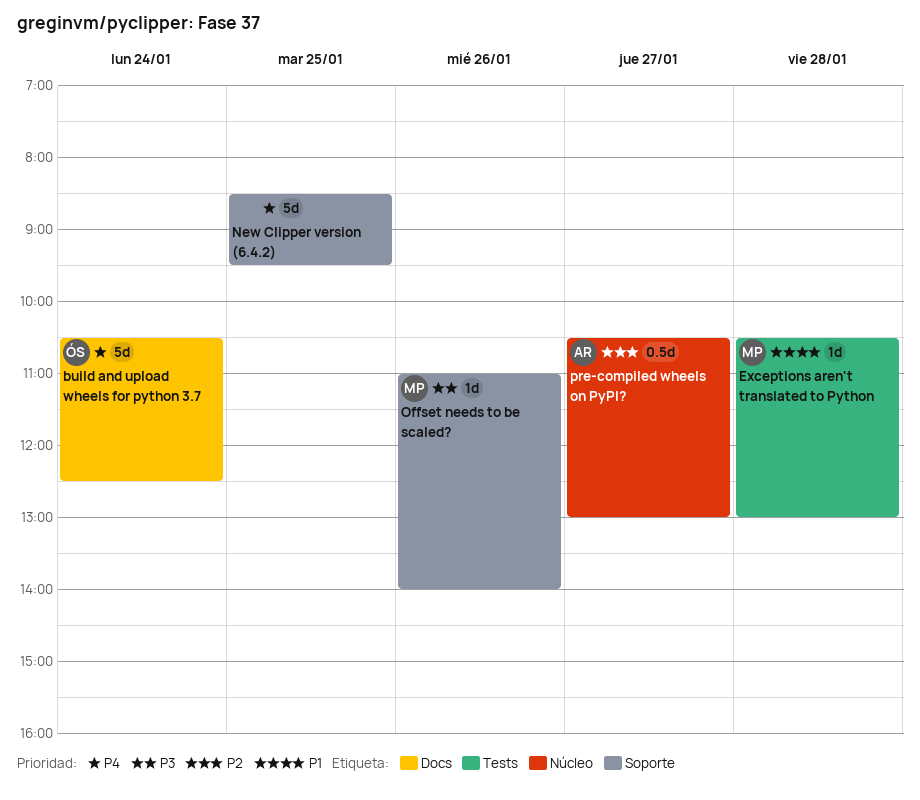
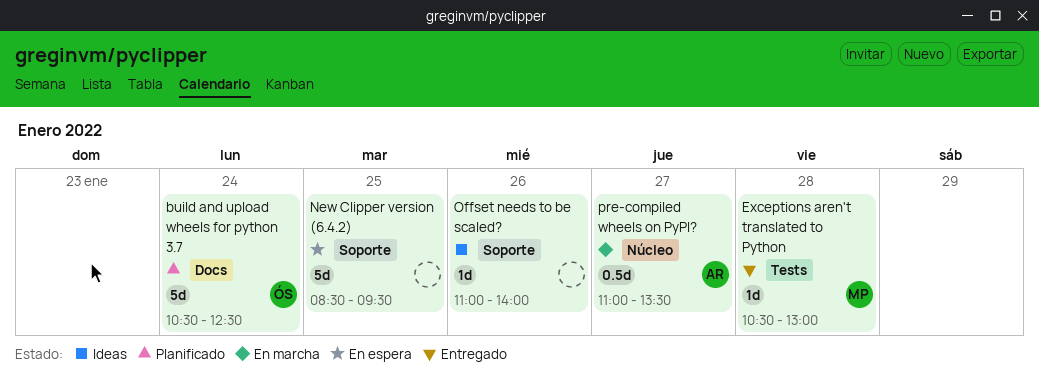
Offset needs to be scaled?, owner: MP -> none
pre-compiled wheels on PyPI?, begins: 10:30 -> 11:00
pre-compiled wheels on PyPI?, ends: 13:00 -> 13:30

